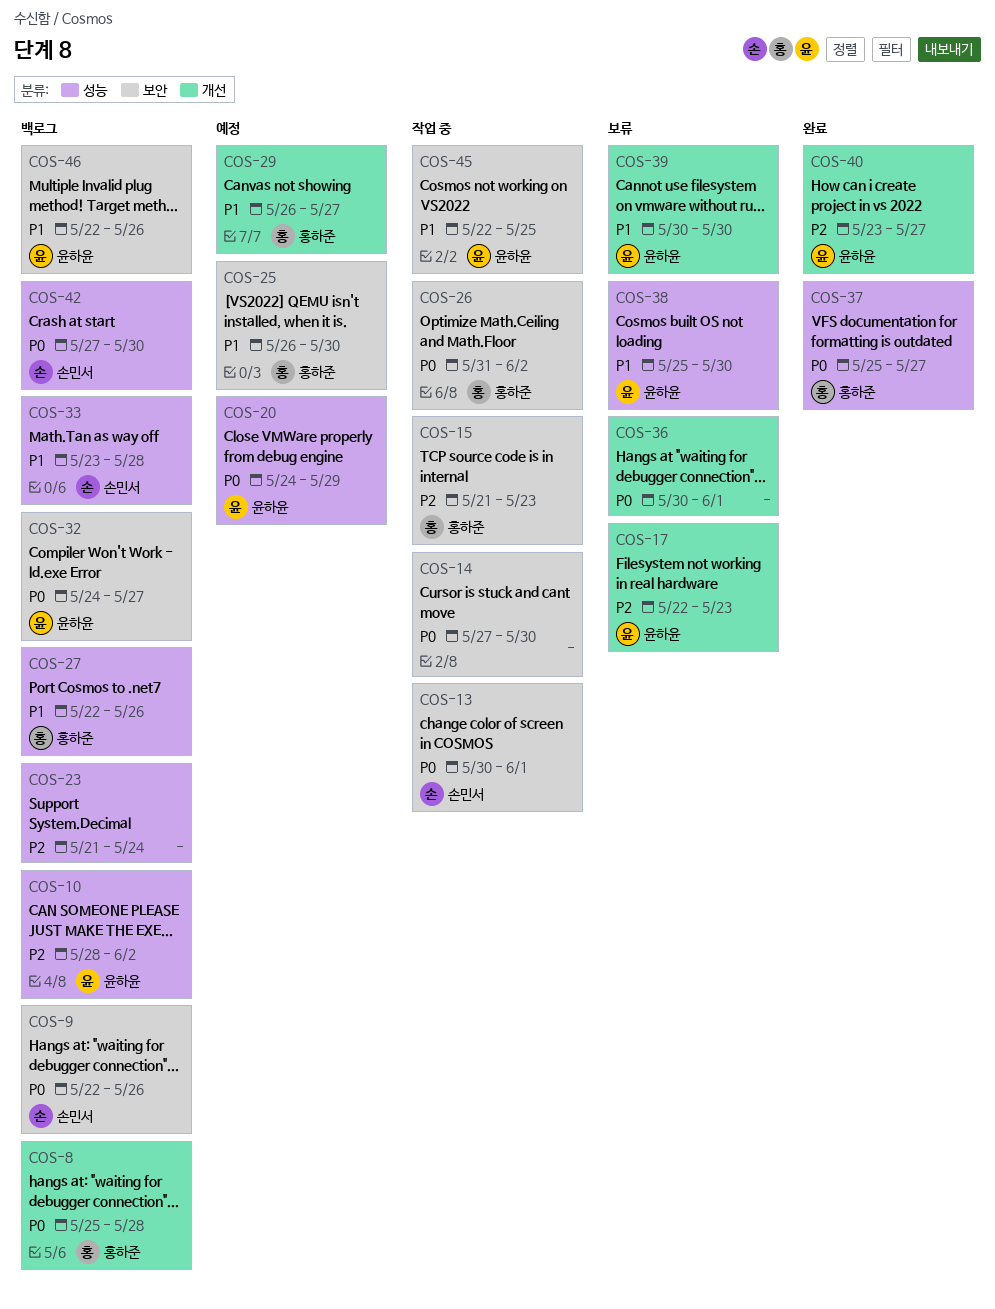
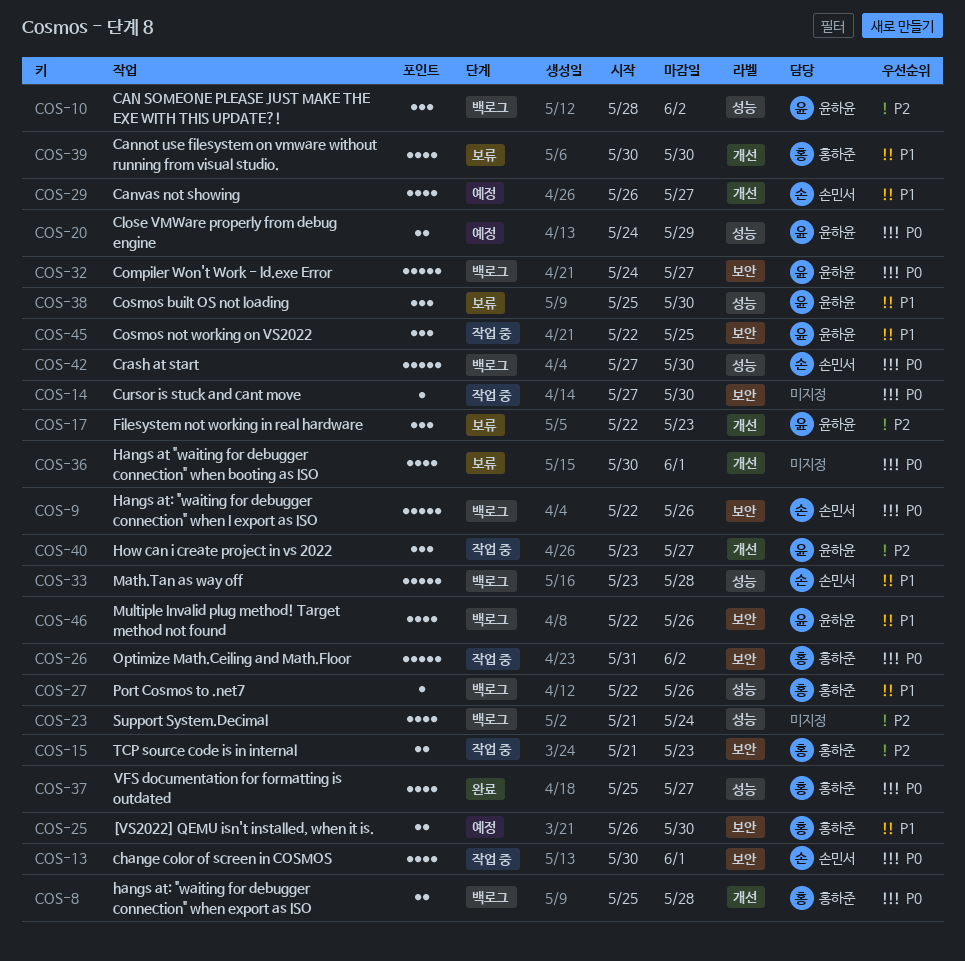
COS-29, owner: 홍하준 -> 손민서
COS-39, owner: 윤하윤 -> 홍하준
COS-40, status: 완료 -> 작업 중

